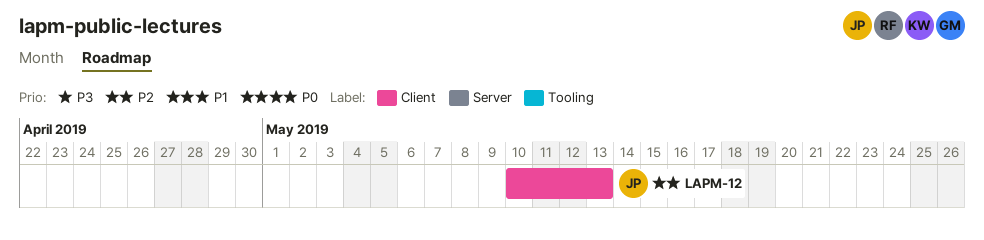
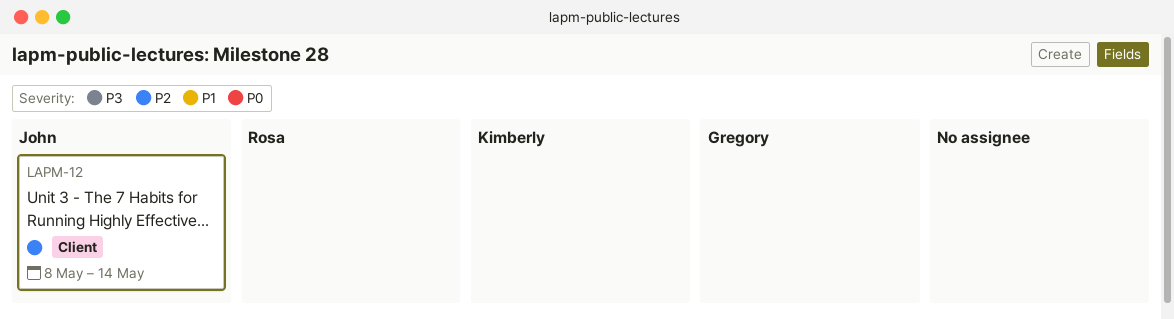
LAPM-12, start: May 10 -> May 8
LAPM-12, due: May 13 -> May 14

